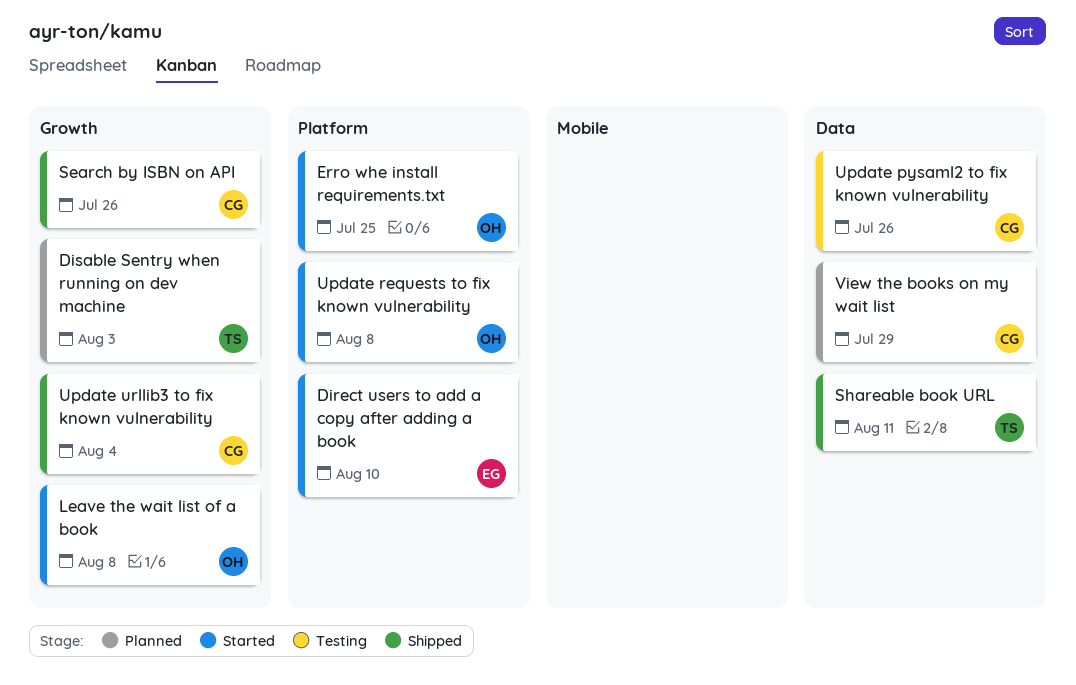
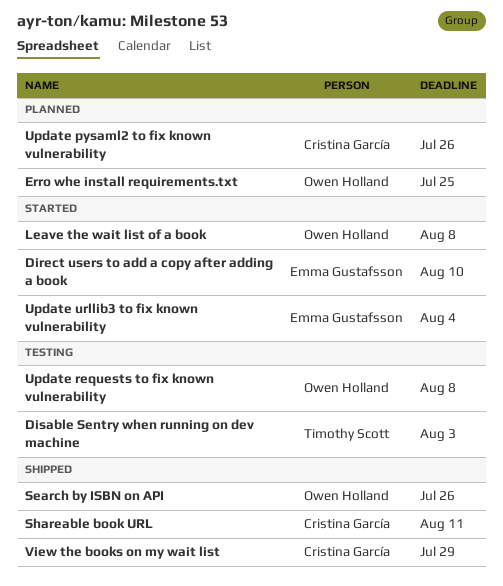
Disable Sentry when running on dev machine, status: Planned -> Testing
Erro whe install requirements.txt, status: Started -> Planned
Search by ISBN on API, owner: Cristina García -> Owen Holland
Shareable book URL, owner: Timothy Scott -> Cristina García
Update pysaml2 to fix known vulnerability, status: Testing -> Planned
Update requests to fix known vulnerability, status: Started -> Testing
Update urllib3 to fix known vulnerability, status: Shipped -> Started
Update urllib3 to fix known vulnerability, owner: Cristina García -> Emma Gustafsson
View the books on my wait list, status: Planned -> Shipped

